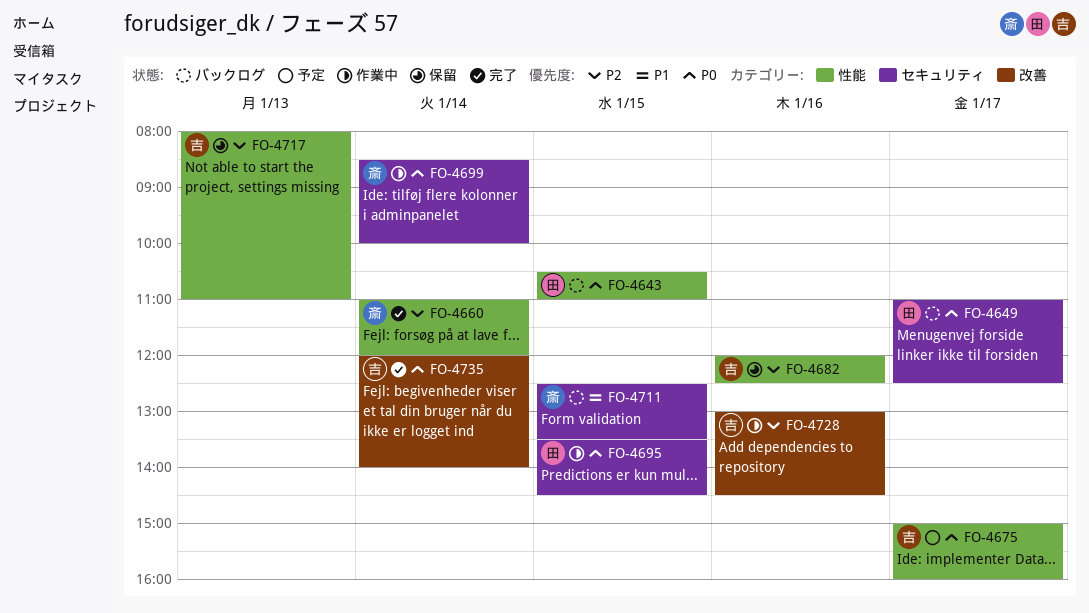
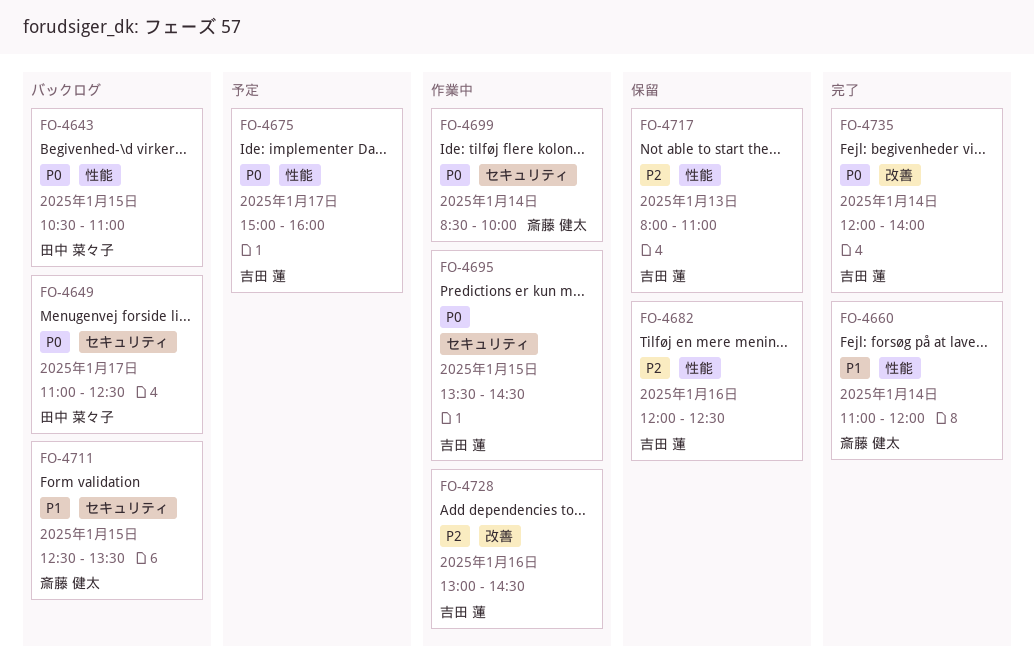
FO-4660, priority: P2 -> P1
FO-4695, owner: 田中 菜々子 -> 吉田 蓮

